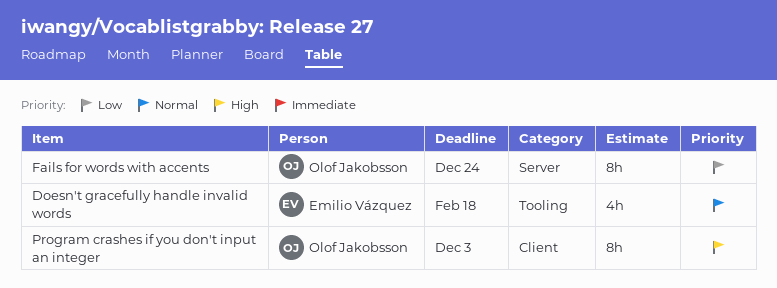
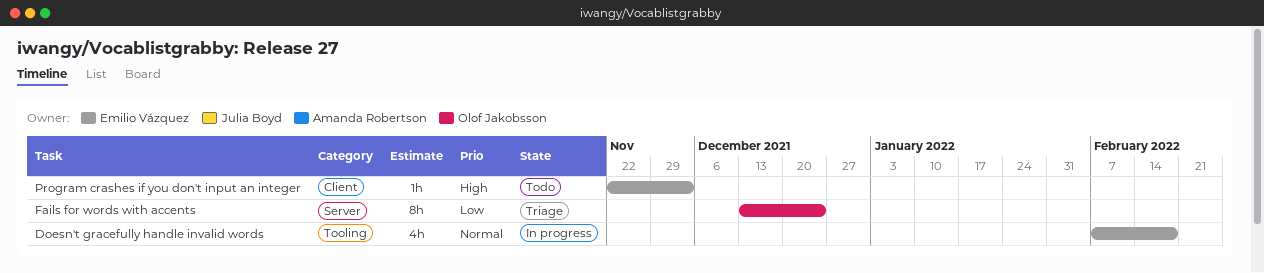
Program crashes if you don't input an integer, owner: Olof Jakobsson -> Emilio Vázquez
Program crashes if you don't input an integer, estimate: 8h -> 1h

